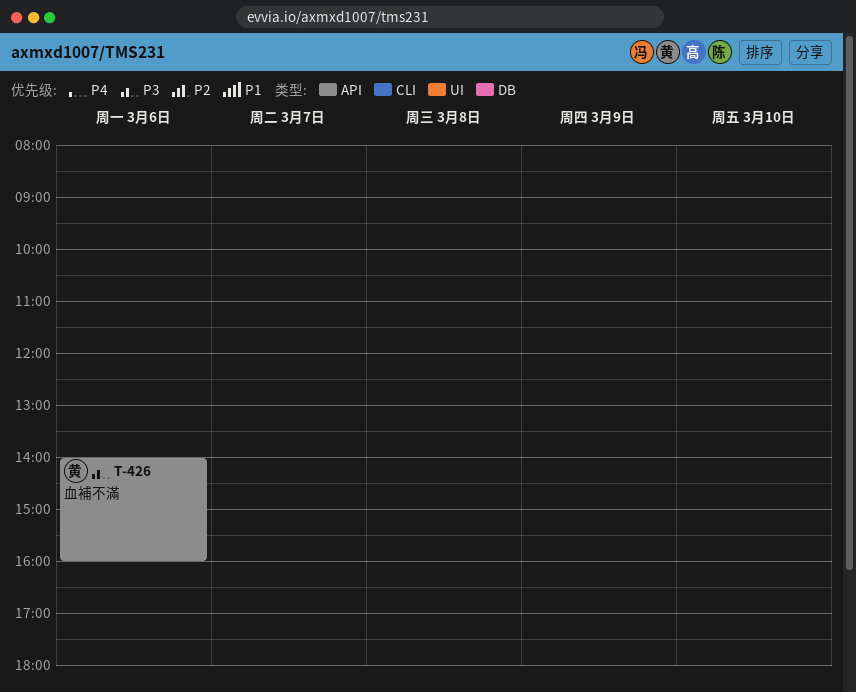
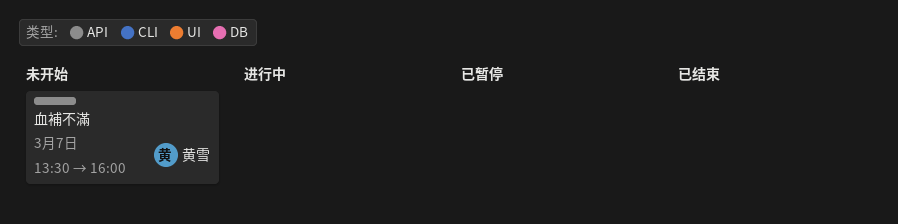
血補不滿, day: Mar 6 -> Mar 7
血補不滿, begins: 14:00 -> 13:30

